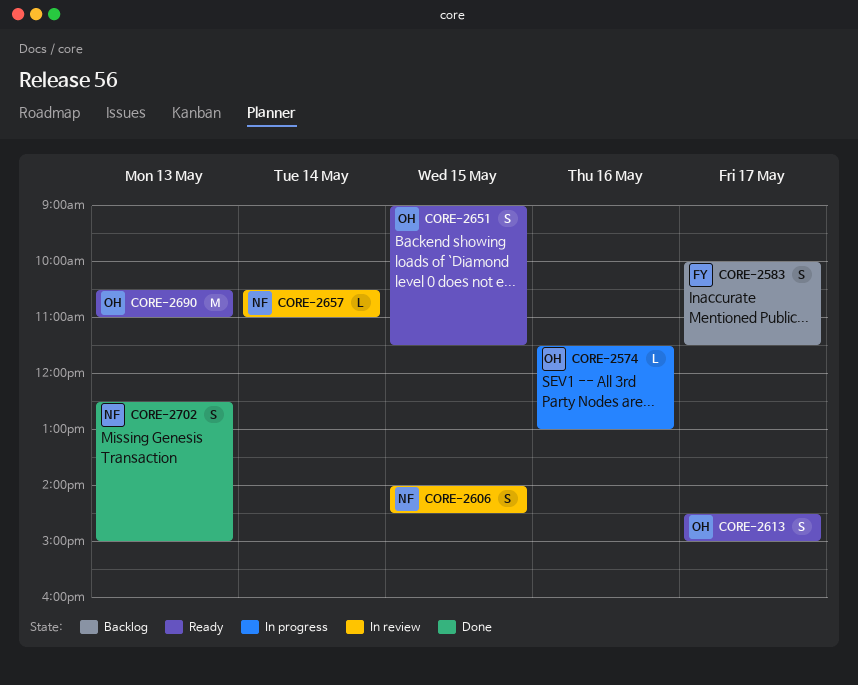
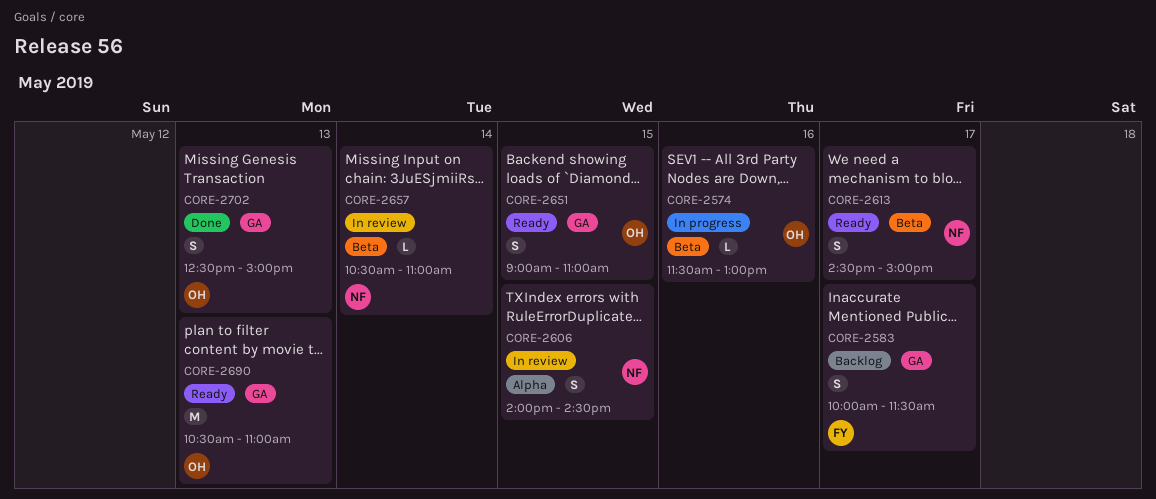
CORE-2613, owner: OH -> NF
CORE-2651, ends: 11:30 -> 11:00
CORE-2702, owner: NF -> OH

